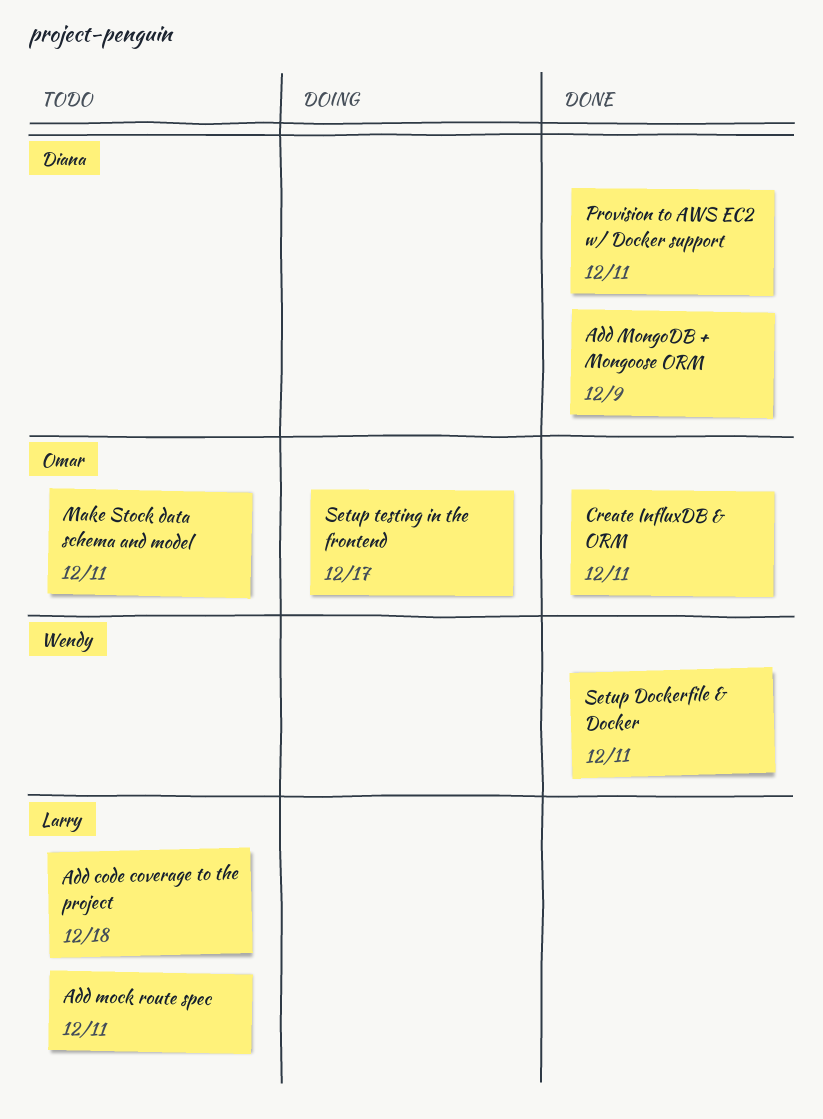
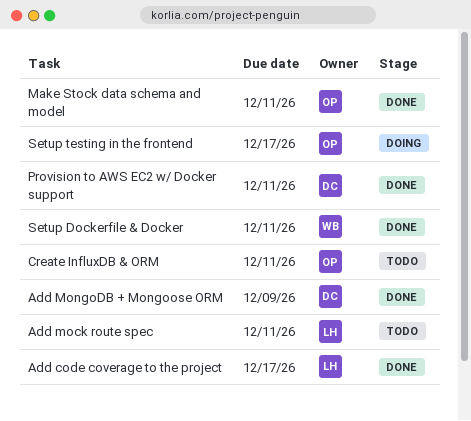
Add code coverage to the project, status: Todo -> Done
Add code coverage to the project, due: Dec 18 -> Dec 17
Create InfluxDB & ORM, status: Done -> Todo
Make Stock data schema and model, status: Todo -> Done

